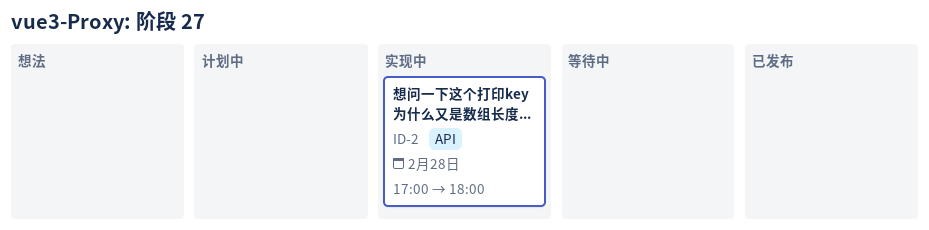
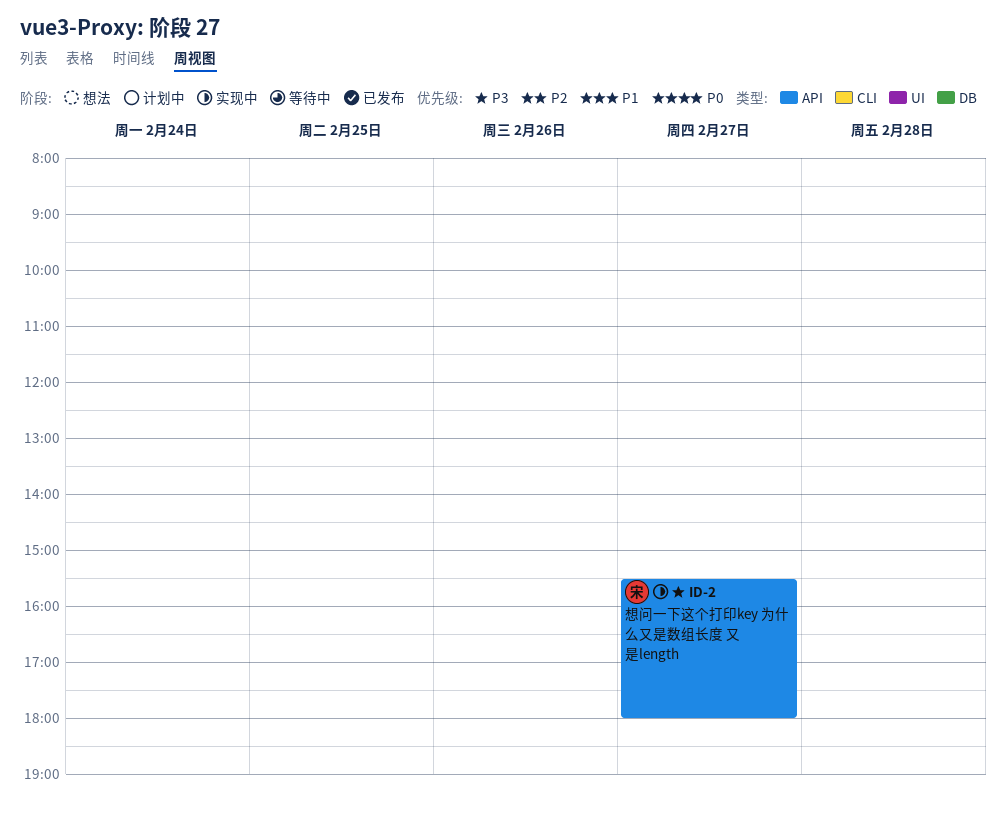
ID-2, day: Feb 28 -> Feb 27
ID-2, begins: 17:00 -> 15:30

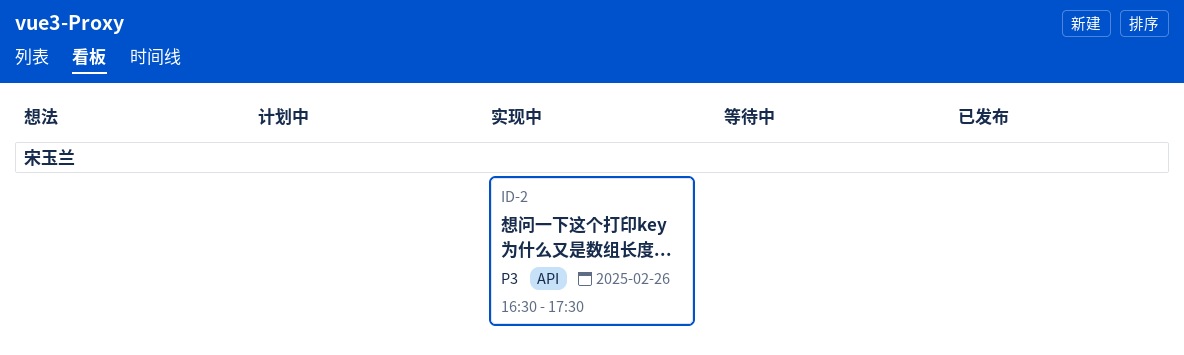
ID-2, day: Feb 27 -> Feb 26
ID-2, begins: 15:30 -> 16:30
ID-2, ends: 18:00 -> 17:30

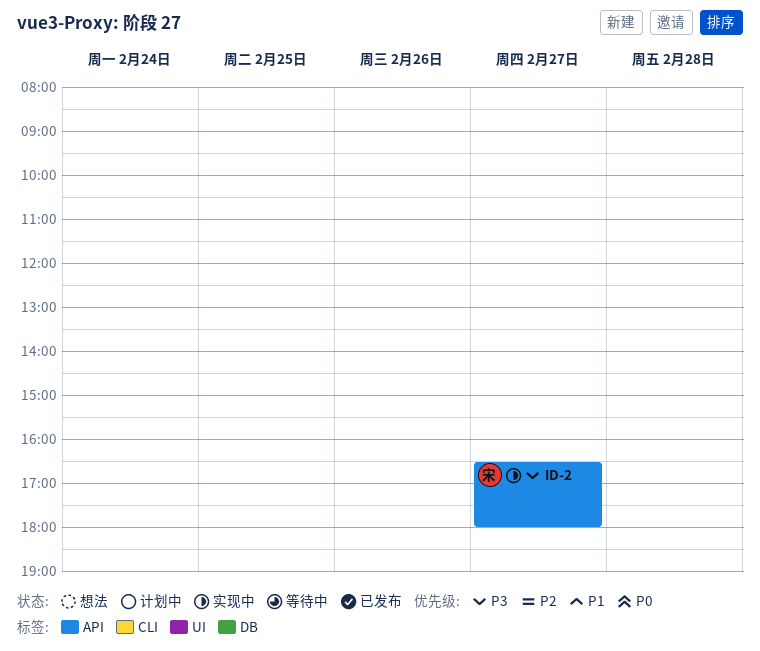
ID-2, day: Feb 26 -> Feb 27
ID-2, ends: 17:30 -> 18:00

